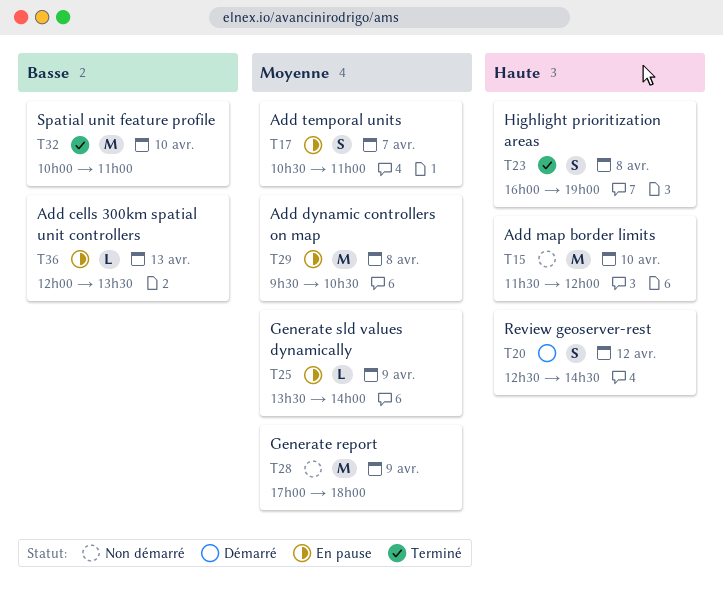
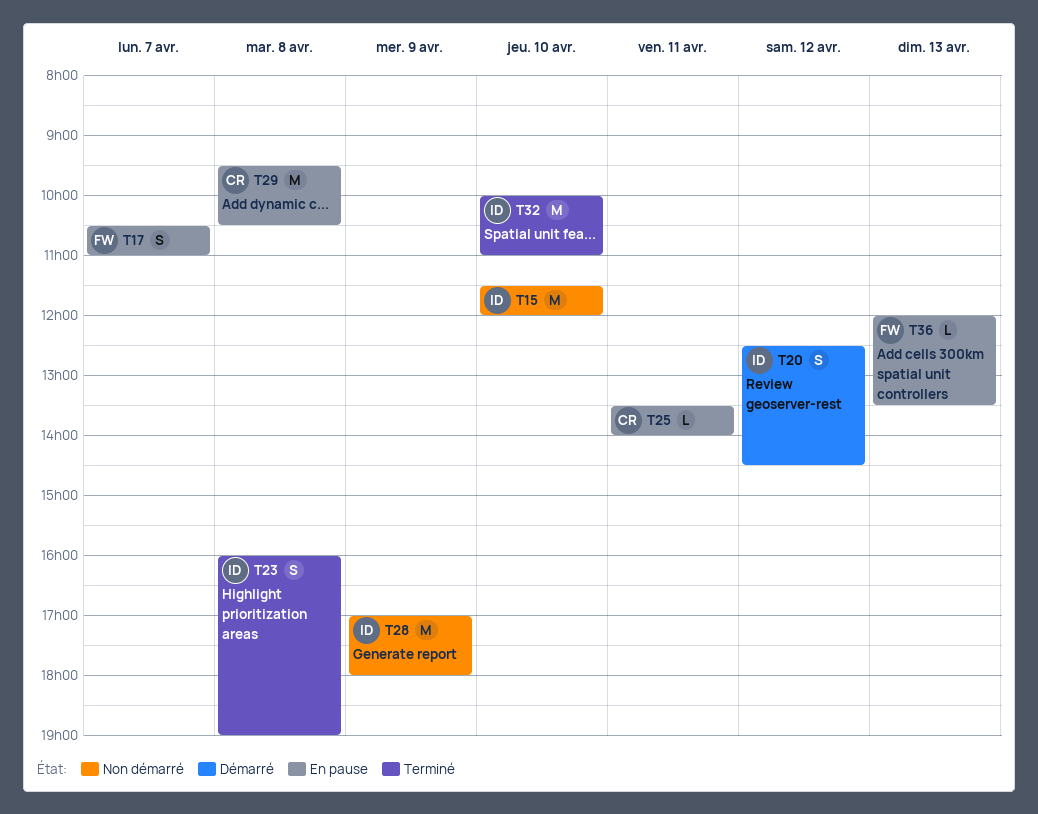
T25, day: Apr 9 -> Apr 11

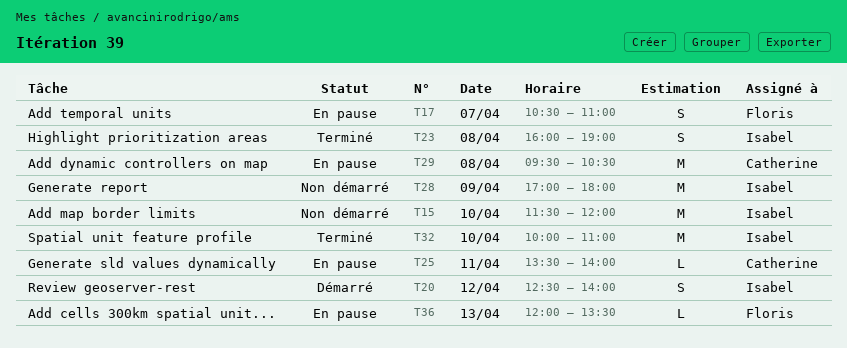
T20, ends: 14:30 -> 14:00

